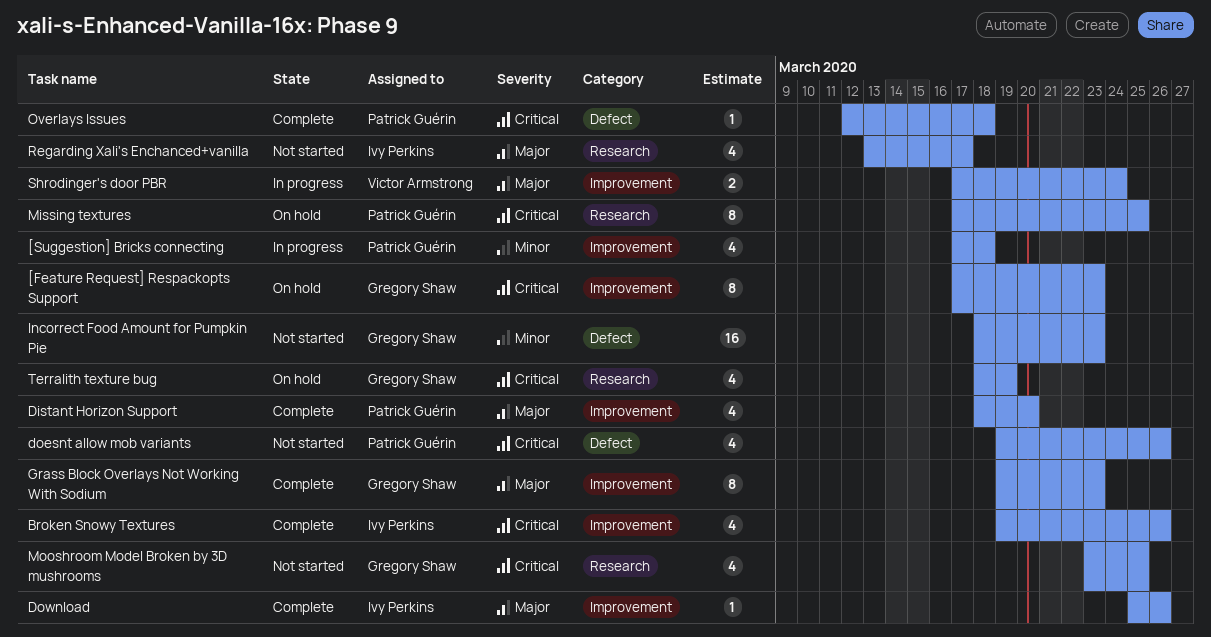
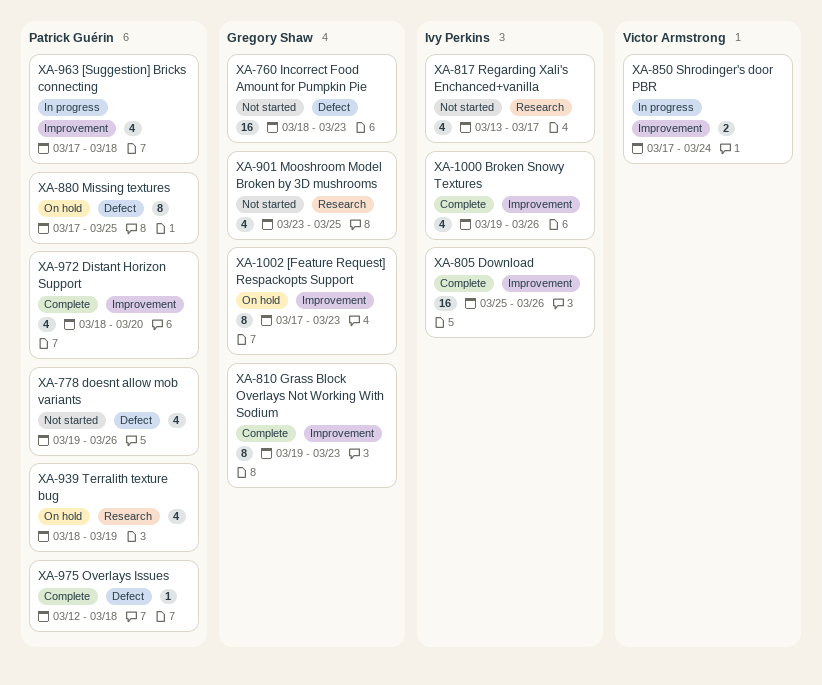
Download, estimate: 1 -> 16
Missing textures, label: Research -> Defect
Terralith texture bug, owner: Gregory Shaw -> Patrick Guérin

